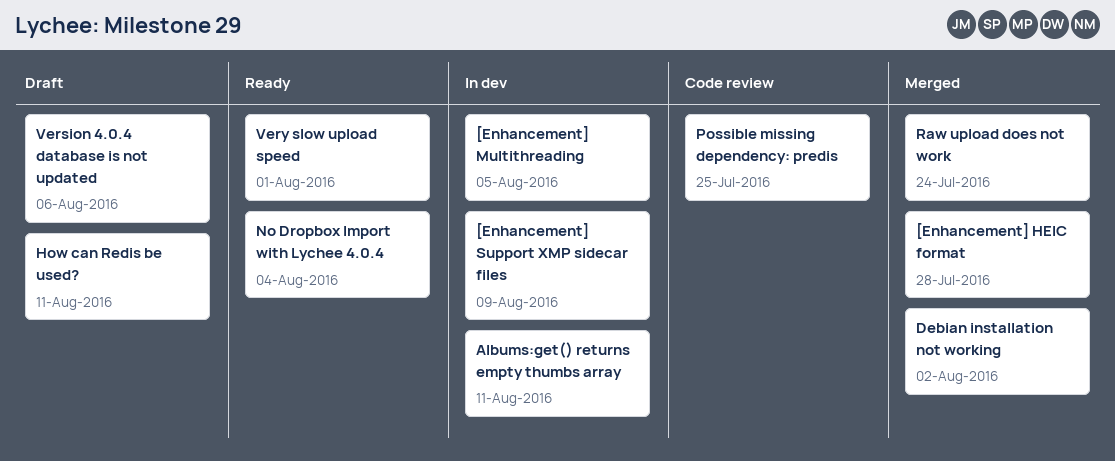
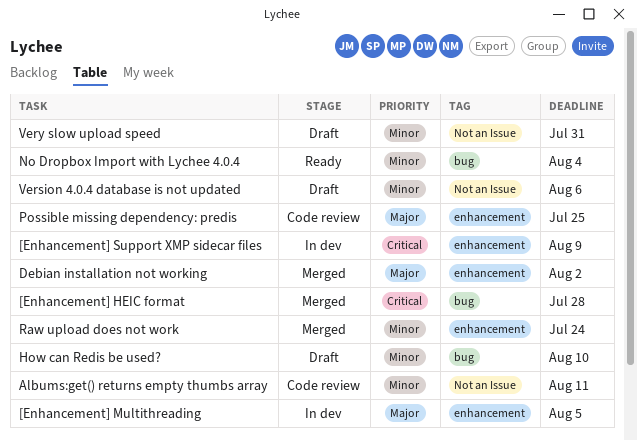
Albums:get() returns empty thumbs array, status: In dev -> Code review
How can Redis be used?, due: Aug 11 -> Aug 10
Very slow upload speed, status: Ready -> Draft
Very slow upload speed, due: Aug 1 -> Jul 31

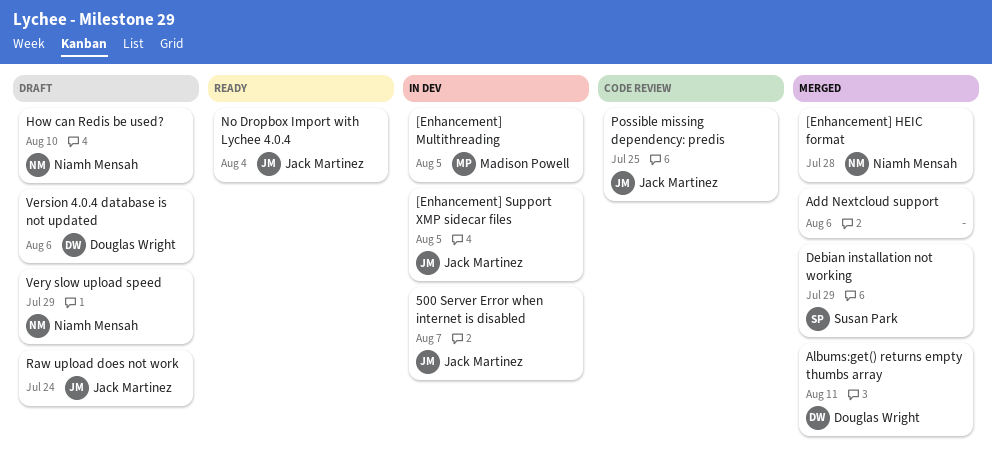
500 Server Error when internet is disabled: none -> present
[Enhancement] Support XMP sidecar files, due: Aug 9 -> Aug 5
Add Nextcloud support: none -> present
Albums:get() returns empty thumbs array, status: Code review -> Merged
Debian installation not working, due: Aug 2 -> Jul 29
Raw upload does not work, status: Merged -> Draft
Very slow upload speed, due: Jul 31 -> Jul 29

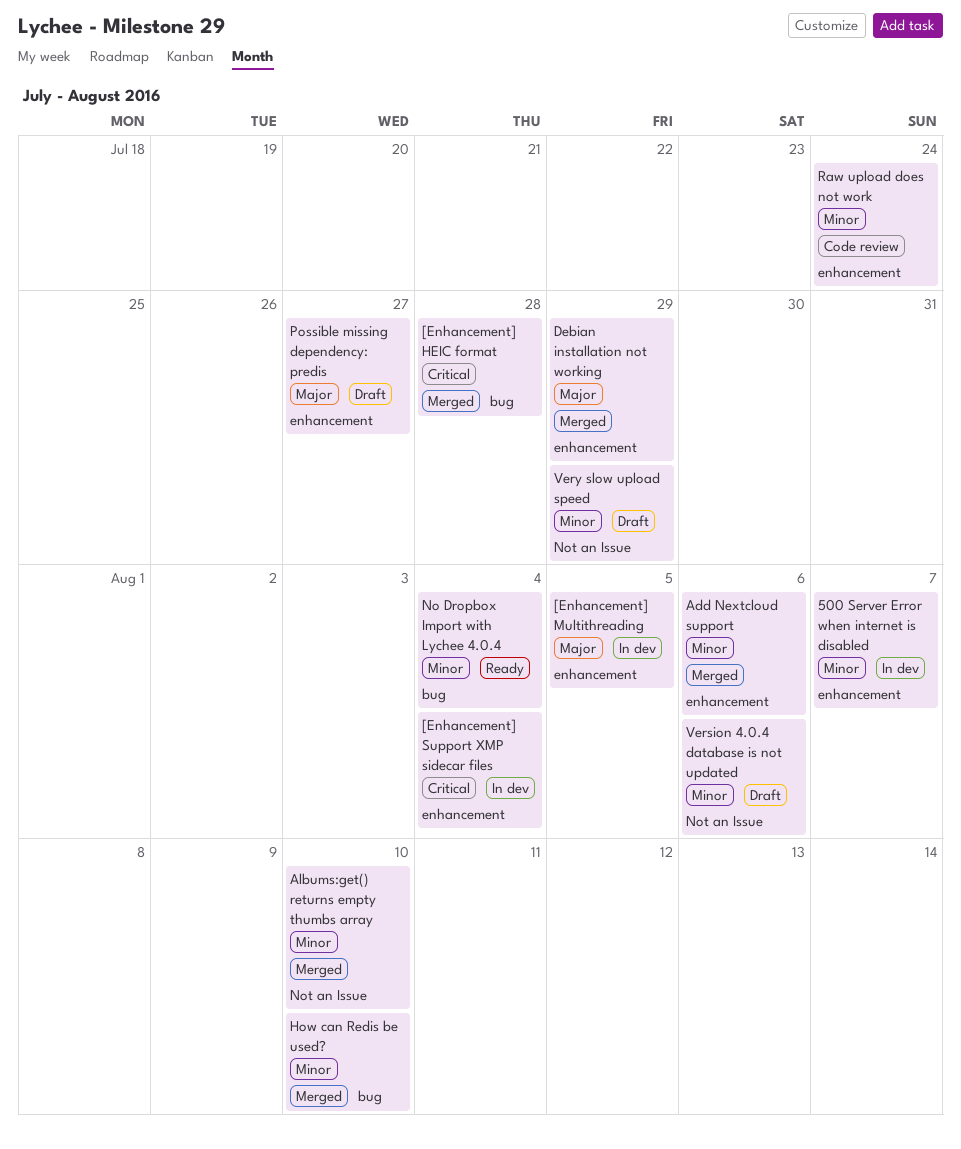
[Enhancement] Support XMP sidecar files, due: Aug 5 -> Aug 4
Albums:get() returns empty thumbs array, due: Aug 11 -> Aug 10
How can Redis be used?, status: Draft -> Merged
Possible missing dependency: predis, status: Code review -> Draft
Possible missing dependency: predis, due: Jul 25 -> Jul 27
Raw upload does not work, status: Draft -> Code review

